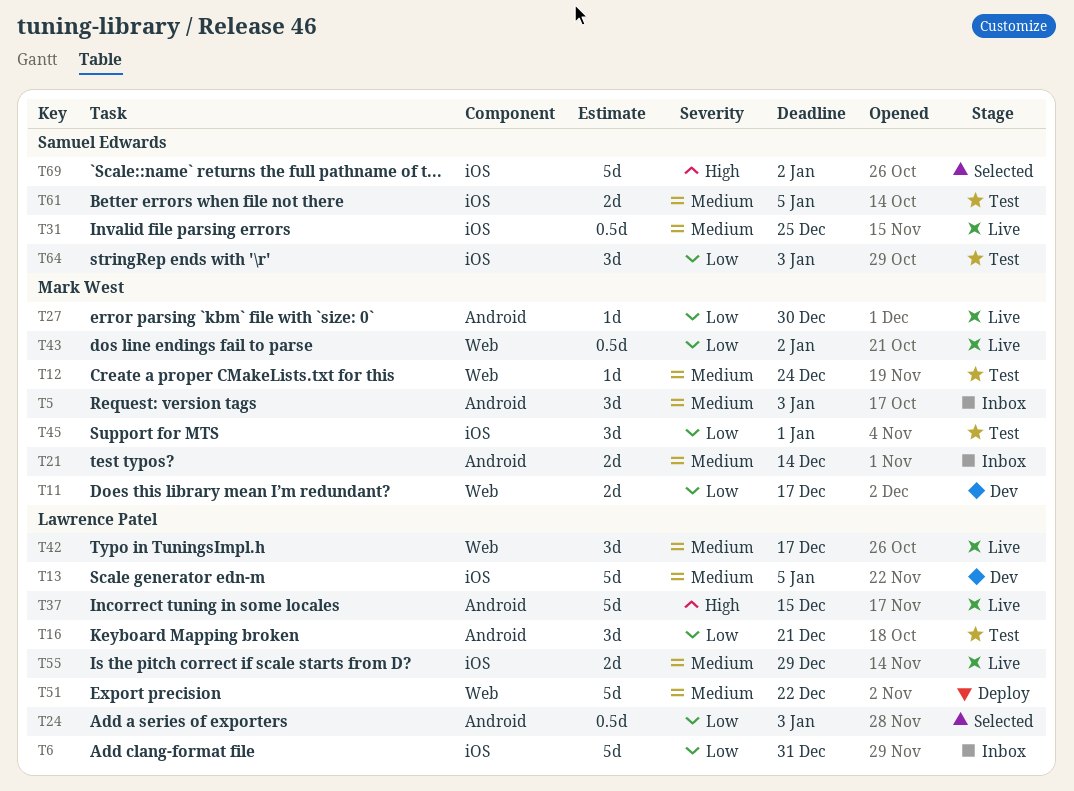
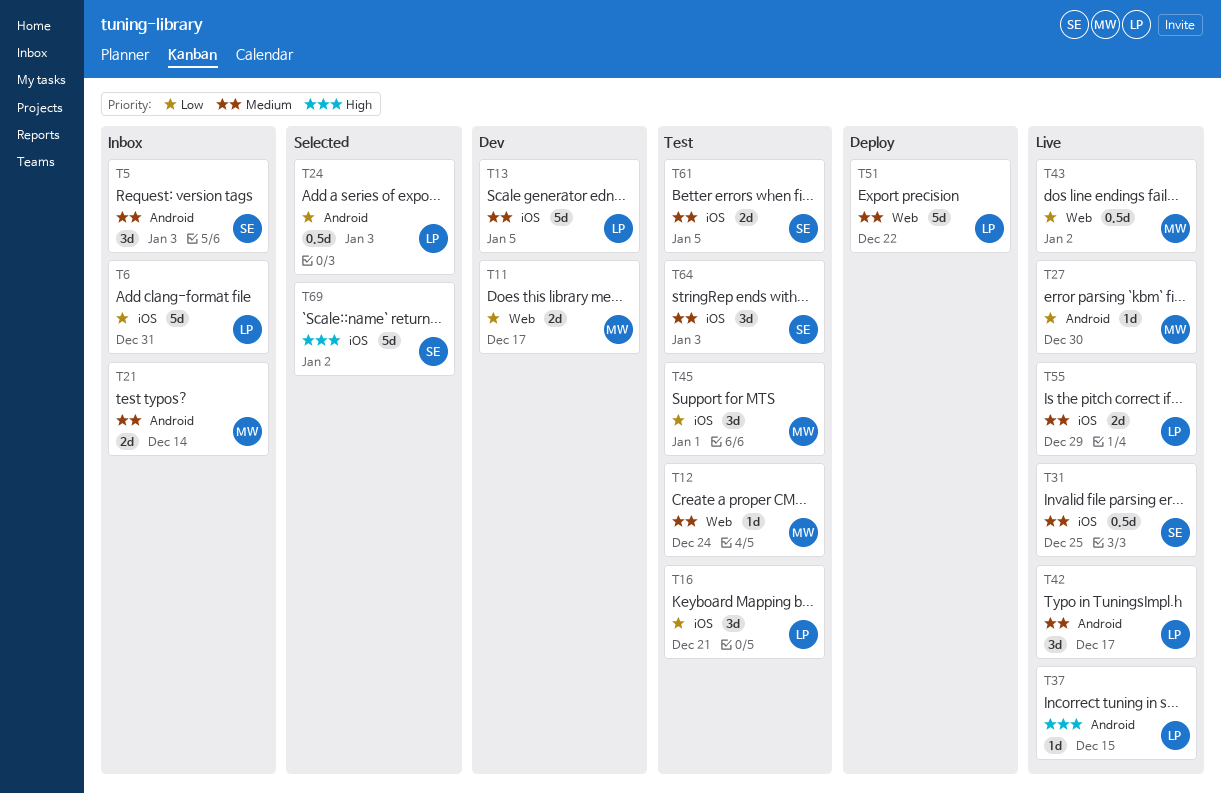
T5, owner: Mark West -> Samuel Edwards
T16, label: Android -> iOS
T37, estimate: 5d -> 1d
T42, label: Web -> Android
T64, priority: Low -> Medium

